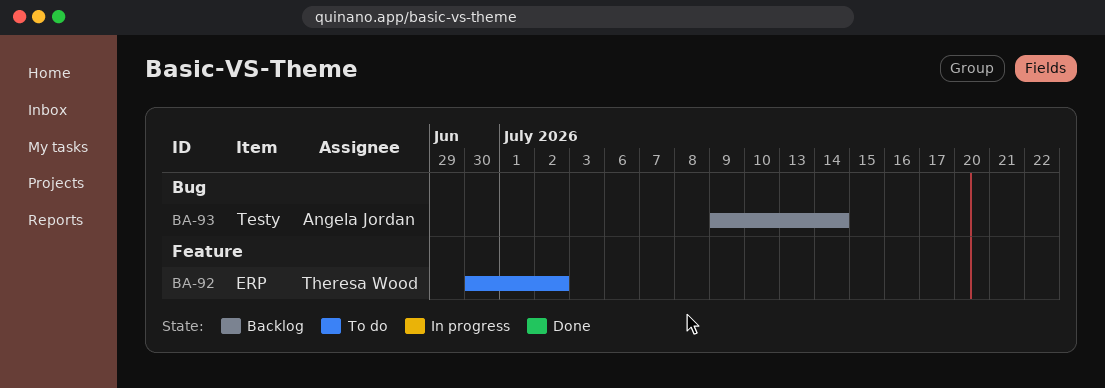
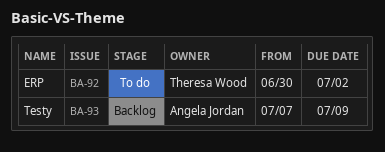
BA-93, start: Jul 9 -> Jul 7
BA-93, due: Jul 14 -> Jul 9

